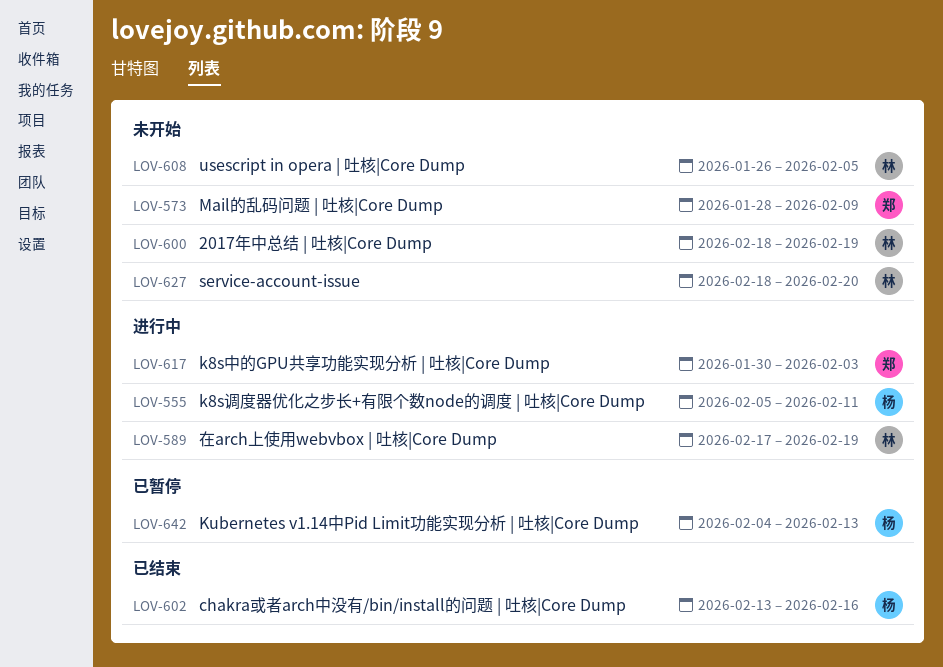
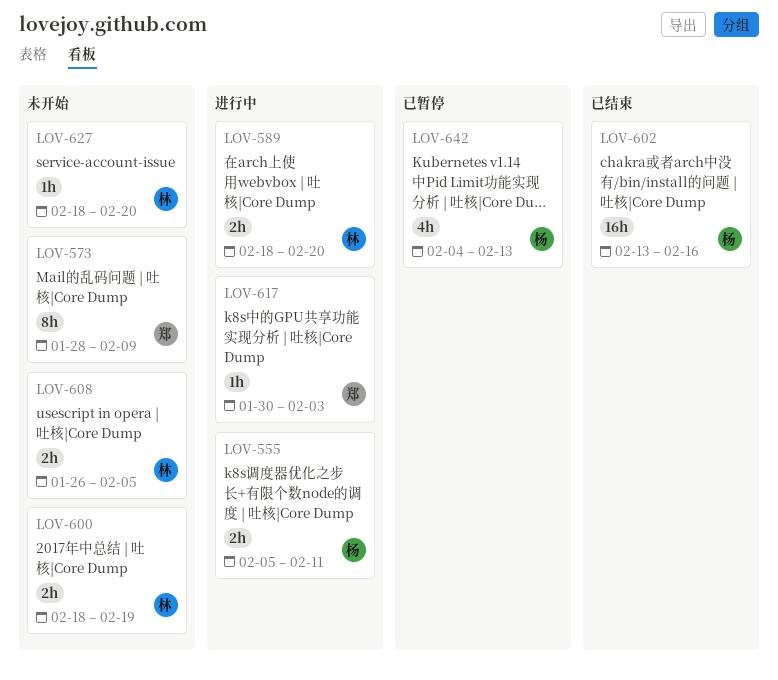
LOV-589, start: Feb 17 -> Feb 18
LOV-589, due: Feb 19 -> Feb 20

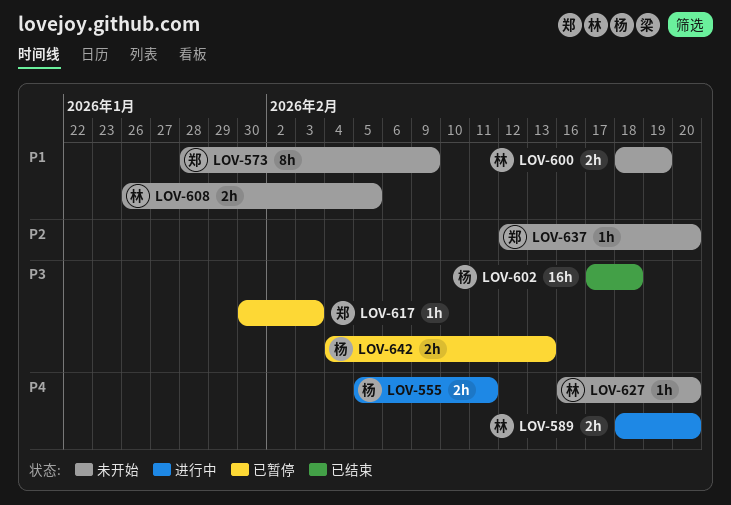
LOV-602, start: Feb 13 -> Feb 17
LOV-602, due: Feb 16 -> Feb 18
LOV-617, status: 进行中 -> 已暂停
LOV-627, start: Feb 18 -> Feb 16
LOV-637: none -> present
LOV-642, estimate: 4h -> 2h

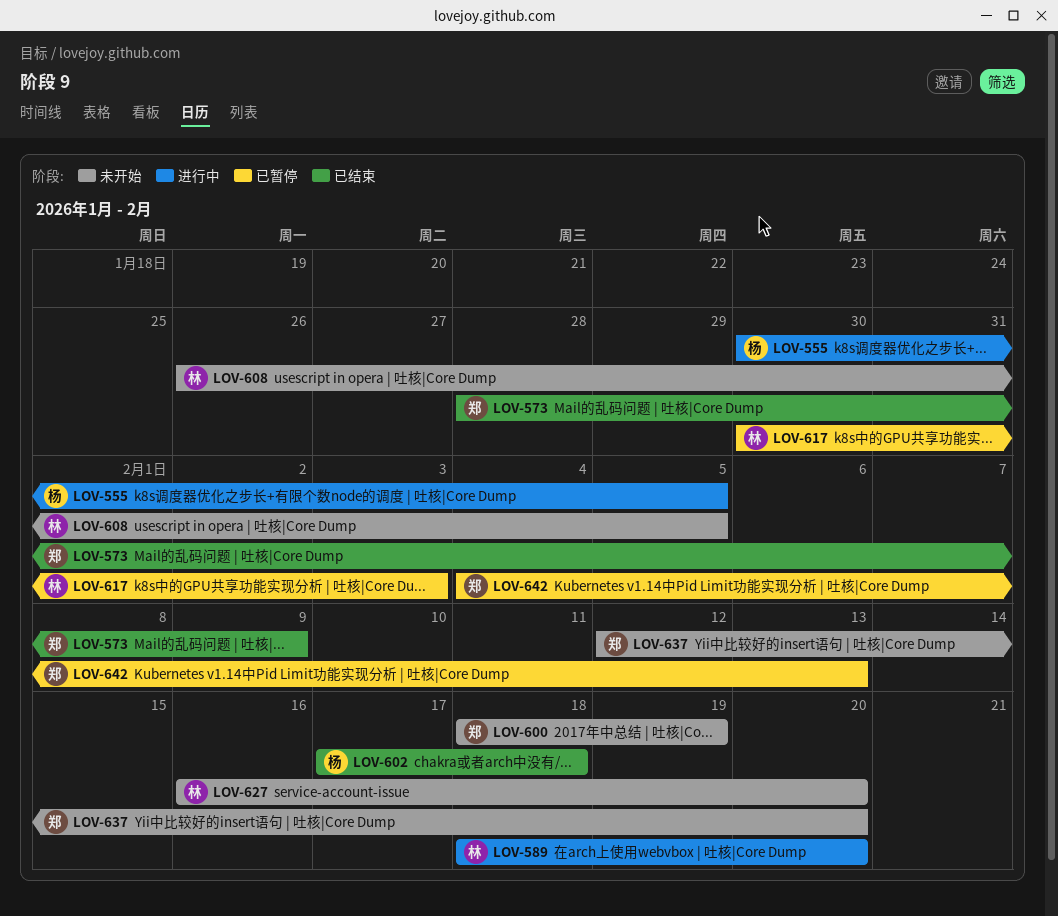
LOV-555, start: Feb 5 -> Jan 30
LOV-555, due: Feb 11 -> Feb 5
LOV-573, status: 未开始 -> 已结束
LOV-600, owner: 林 -> 郑
LOV-617, owner: 郑 -> 林
LOV-642, owner: 杨 -> 郑

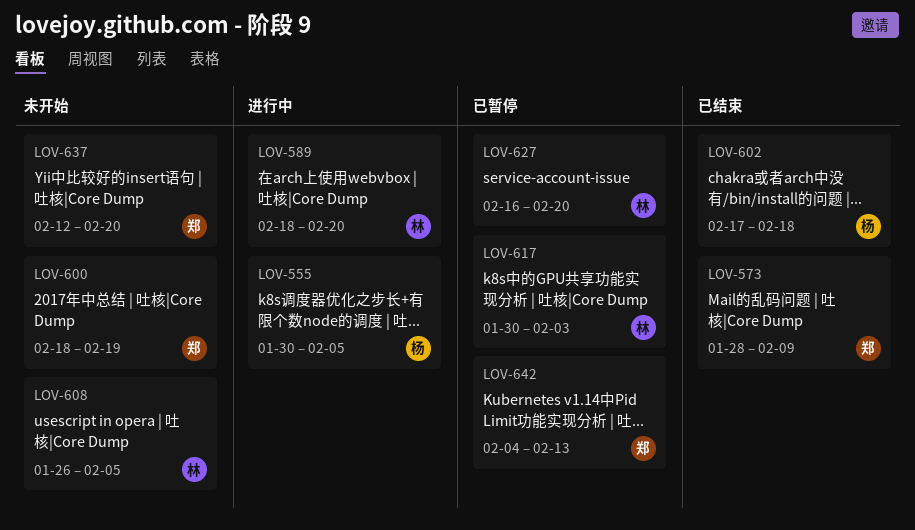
LOV-627, status: 未开始 -> 已暂停

